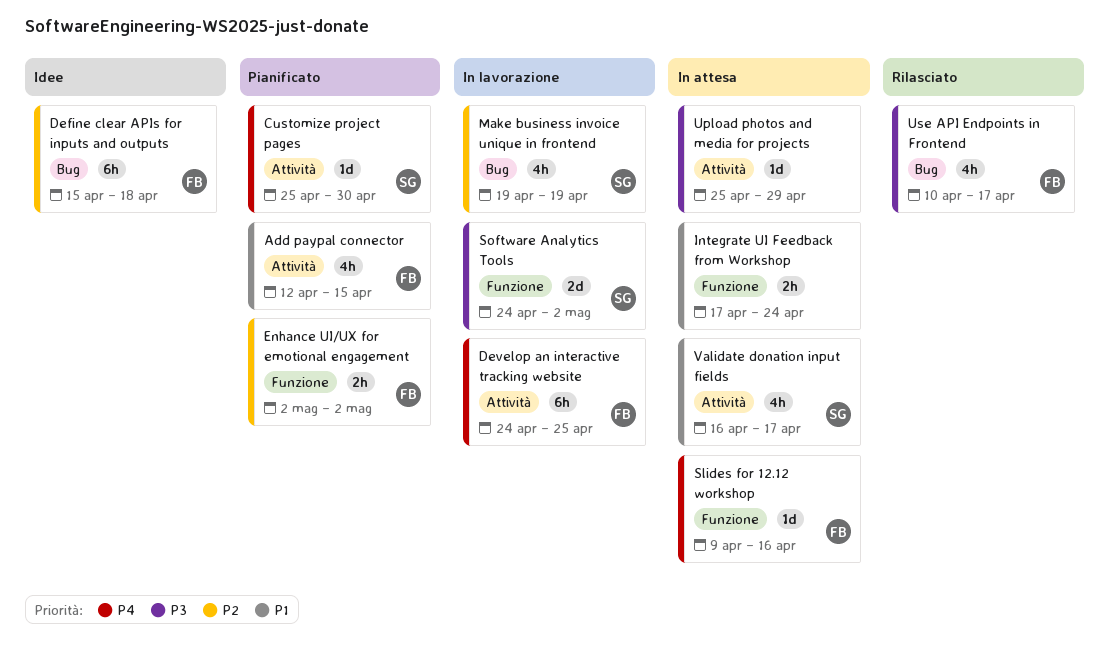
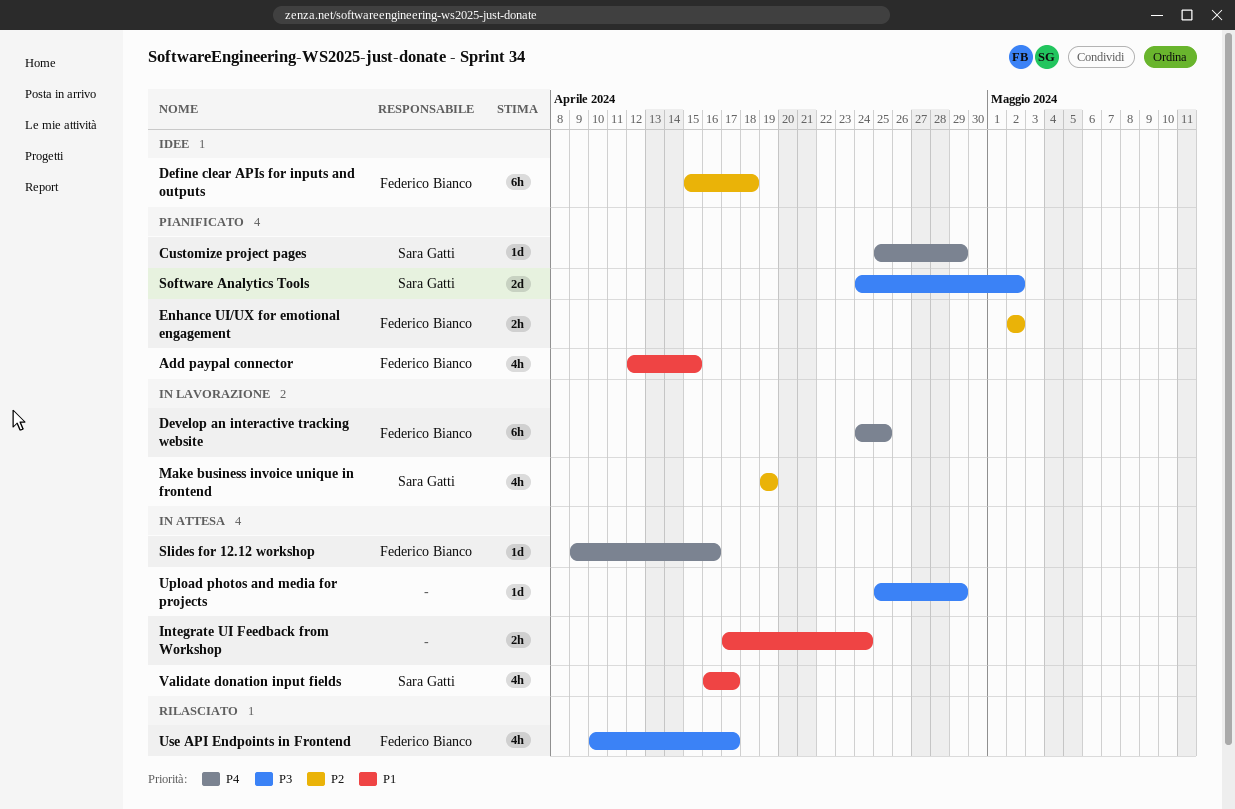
Customize project pages, due: Apr 30 -> Apr 29
Software Analytics Tools, status: In lavorazione -> Pianificato

